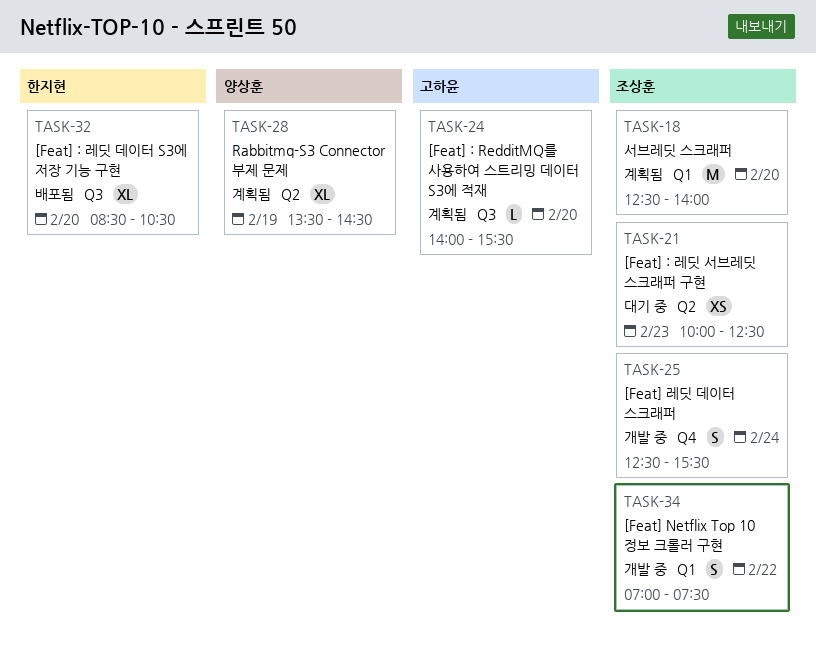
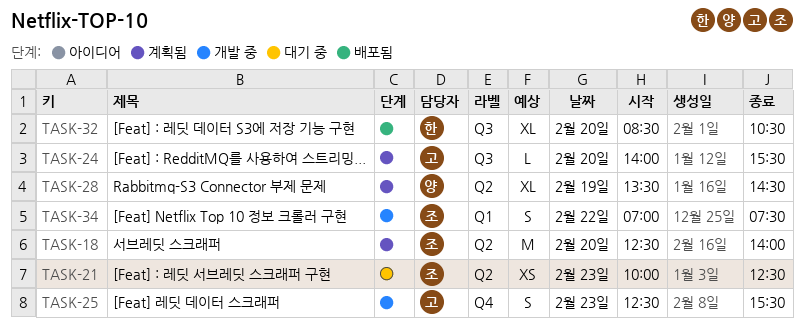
TASK-18, label: Q1 -> Q2
TASK-25, owner: 조상훈 -> 고하윤
TASK-25, day: Feb 24 -> Feb 23

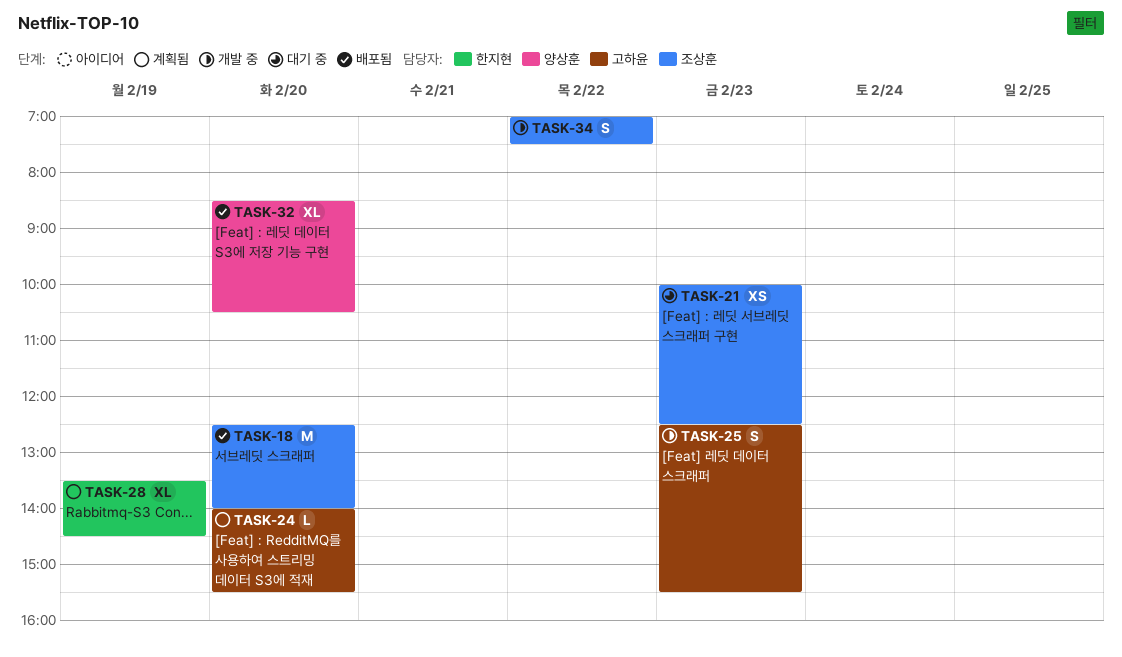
TASK-18, status: 계획됨 -> 배포됨
TASK-28, owner: 양상훈 -> 한지현
TASK-32, owner: 한지현 -> 양상훈

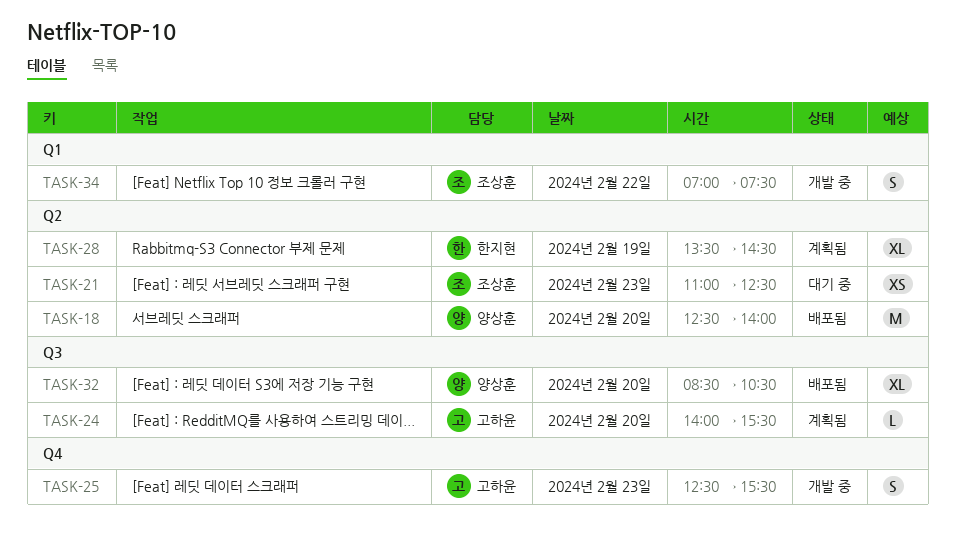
TASK-18, owner: 조상훈 -> 양상훈
TASK-21, begins: 10:00 -> 11:00

